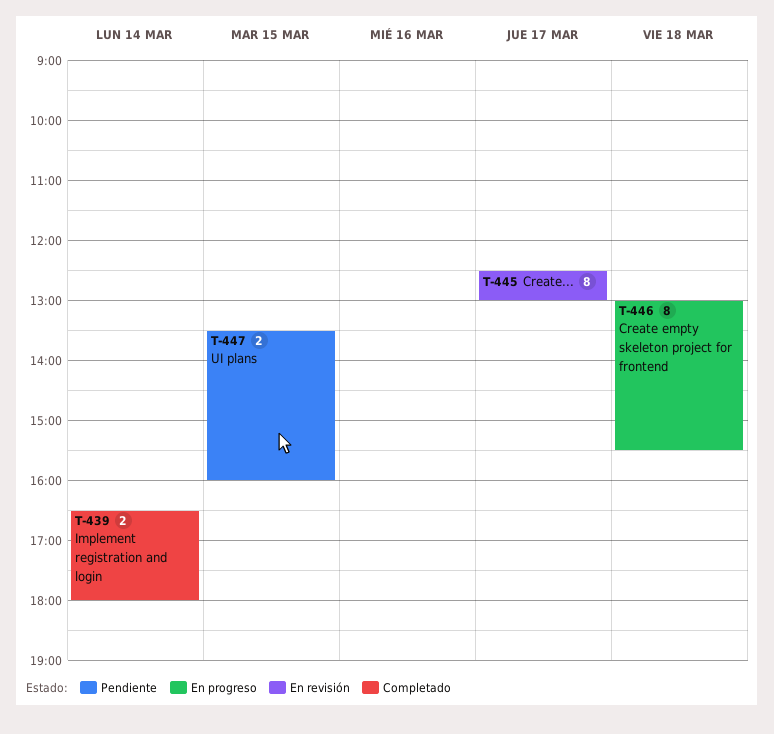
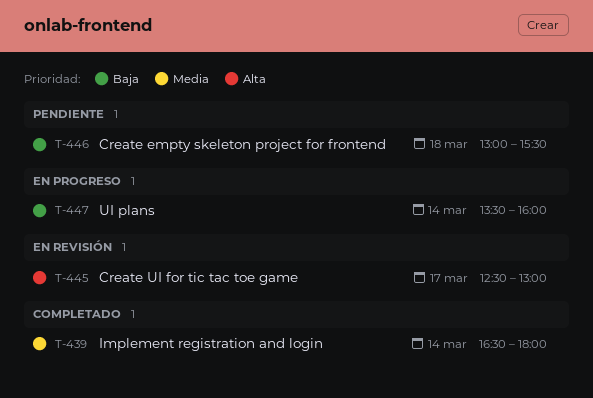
T-446, status: En progreso -> Pendiente
T-447, status: Pendiente -> En progreso
T-447, day: Mar 15 -> Mar 14

